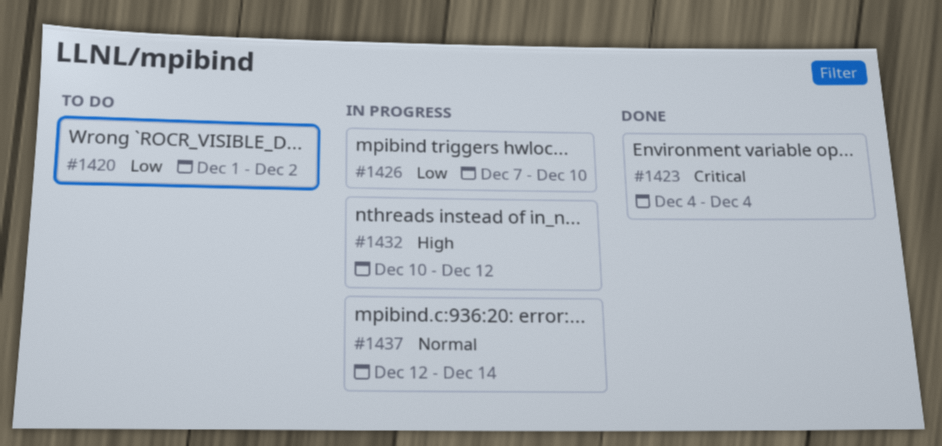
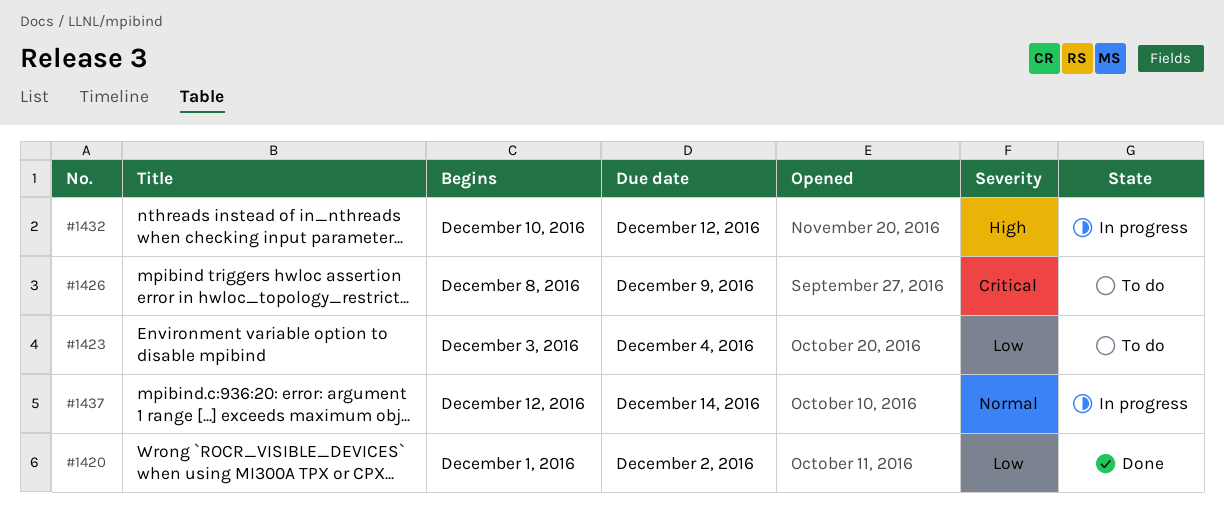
#1420, status: To do -> Done
#1423, status: Done -> To do
#1423, priority: Critical -> Low
#1423, start: Dec 4 -> Dec 3
#1426, status: In progress -> To do
#1426, priority: Low -> Critical
#1426, start: Dec 7 -> Dec 8
#1426, due: Dec 10 -> Dec 9

